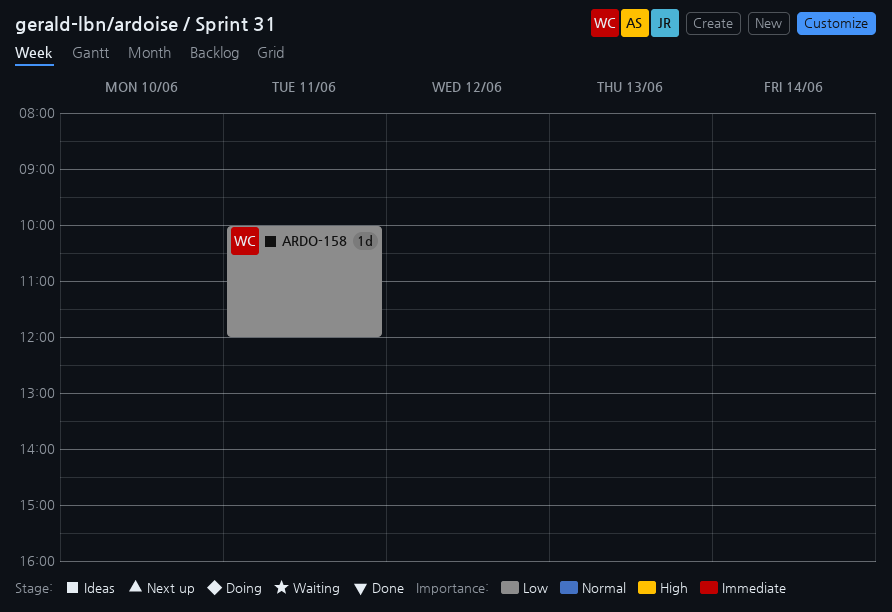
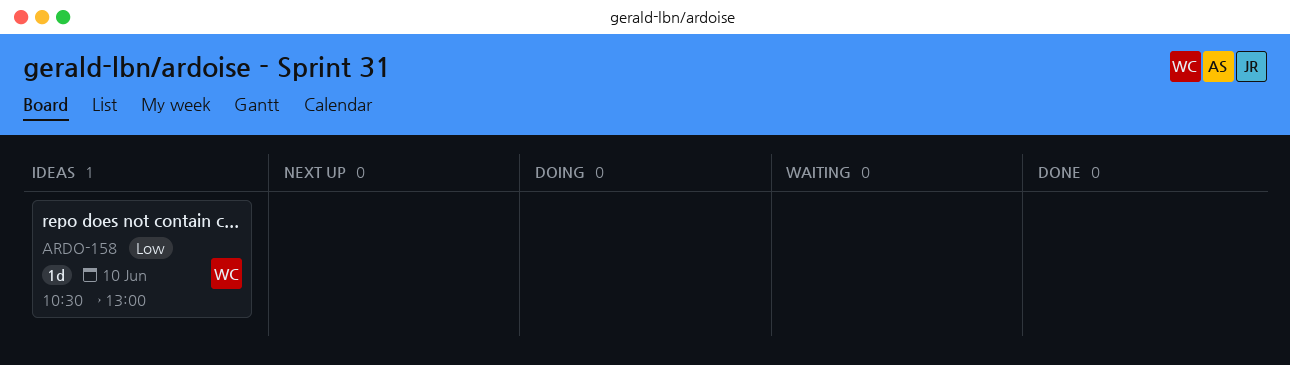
ARDO-158, day: Jun 11 -> Jun 10
ARDO-158, begins: 10:00 -> 10:30
ARDO-158, ends: 12:00 -> 13:00

